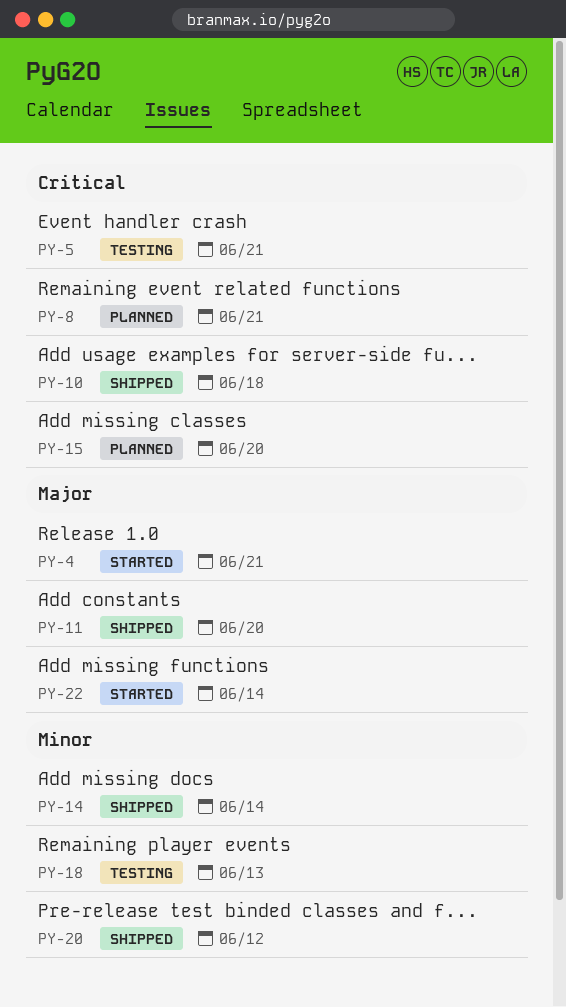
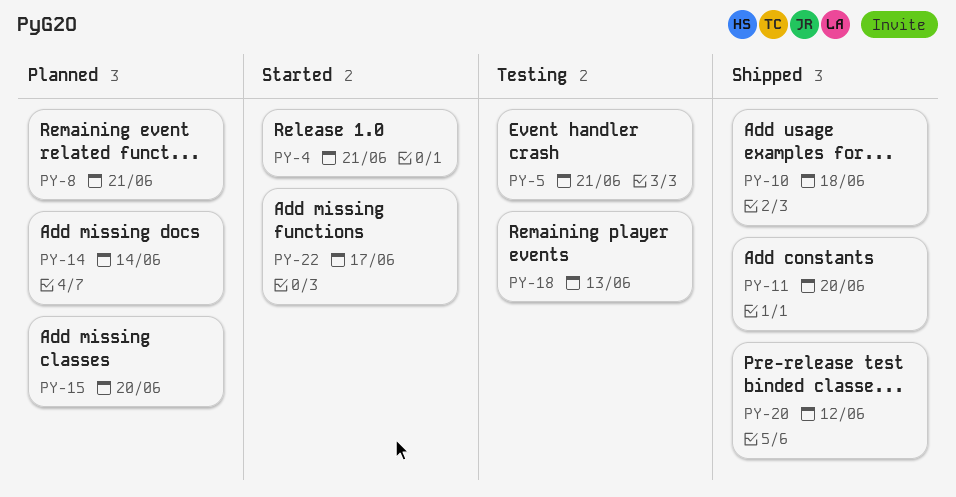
PY-14, status: Shipped -> Planned
PY-22, due: Jun 14 -> Jun 17

